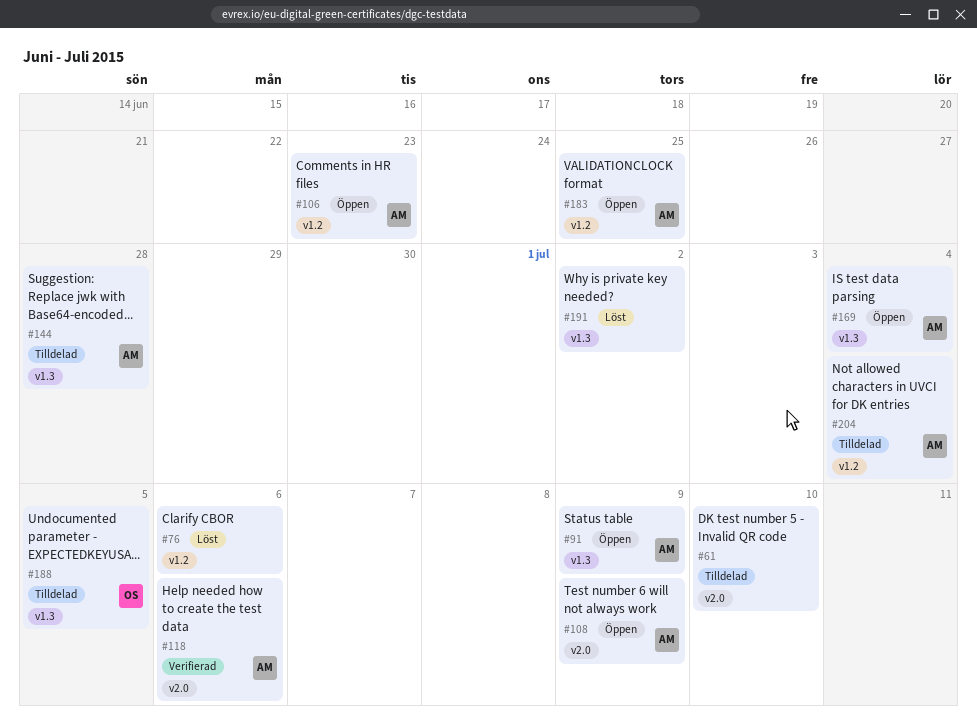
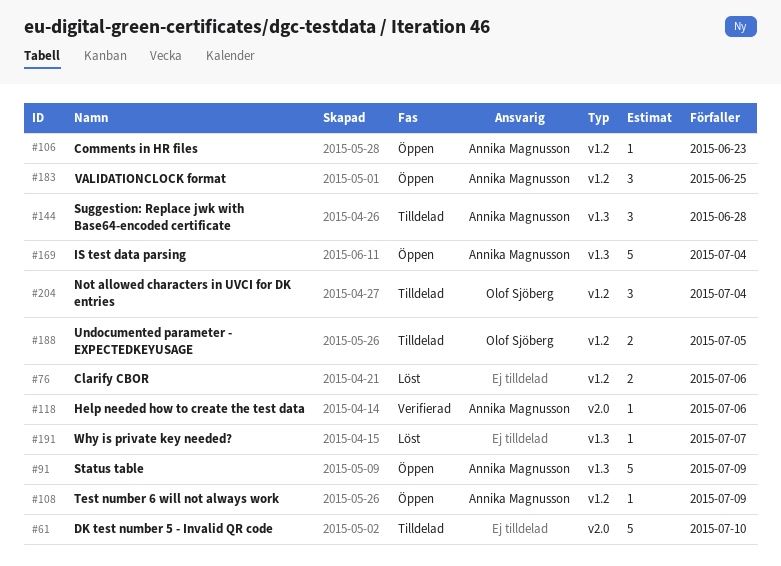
#108, label: v2.0 -> v1.2
#188, label: v1.3 -> v1.2
#191, due: Jul 2 -> Jul 7
#204, owner: Annika Magnusson -> Olof Sjöberg

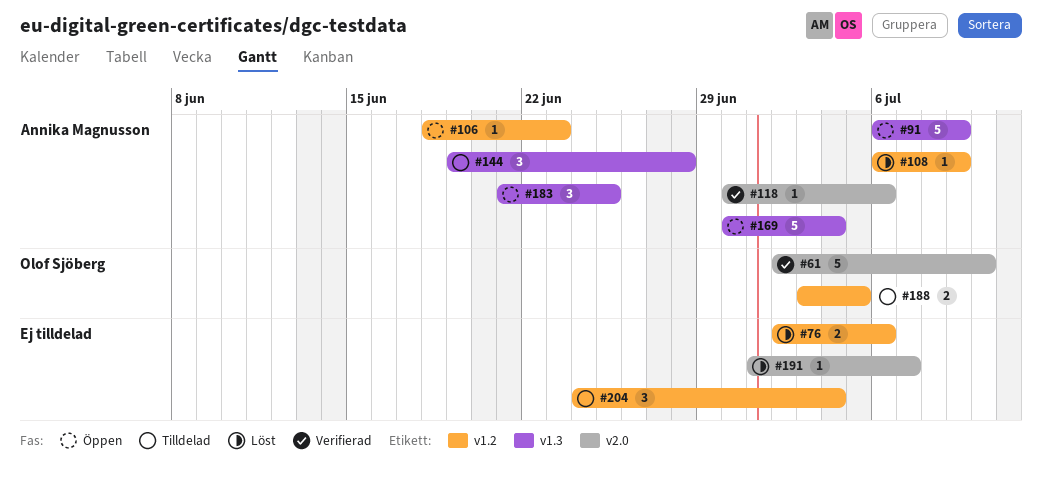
#61, status: Tilldelad -> Verifierad
#61, owner: none -> Olof Sjöberg
#108, status: Öppen -> Löst
#183, label: v1.2 -> v1.3
#191, label: v1.3 -> v2.0
#204, owner: Olof Sjöberg -> none

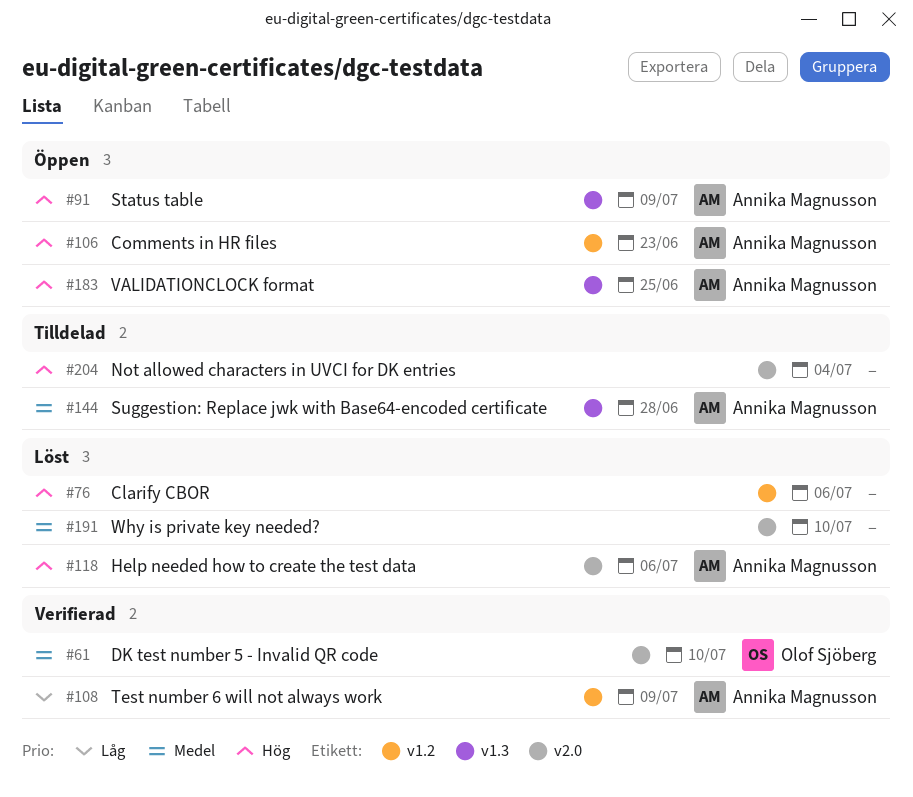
#108, status: Löst -> Verifierad
#118, status: Verifierad -> Löst
#169: present -> none
#188: present -> none
#191, due: Jul 7 -> Jul 10
#204, label: v1.2 -> v2.0

